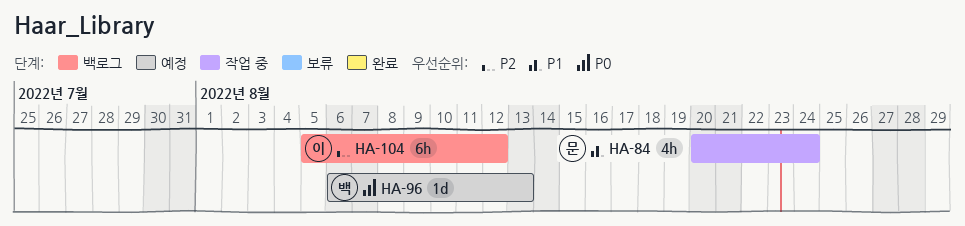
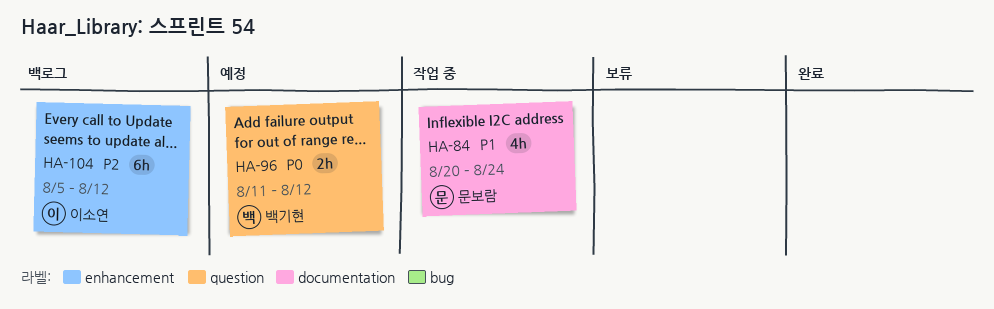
HA-96, estimate: 1d -> 2h
HA-96, start: Aug 6 -> Aug 11
HA-96, due: Aug 13 -> Aug 12

